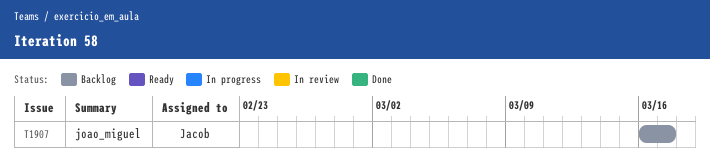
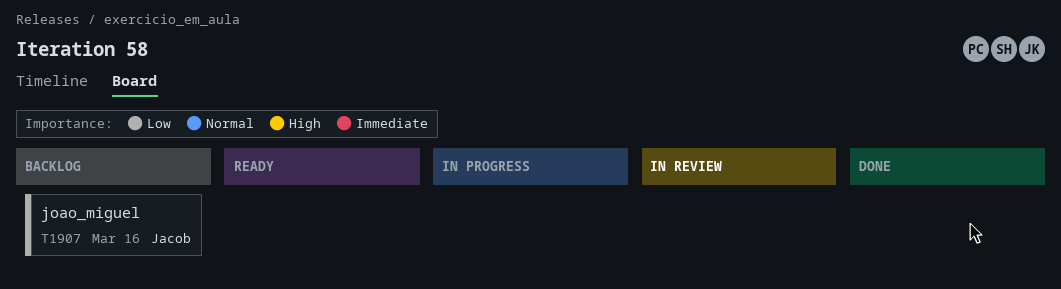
T1907, due: Mar 17 -> Mar 16

